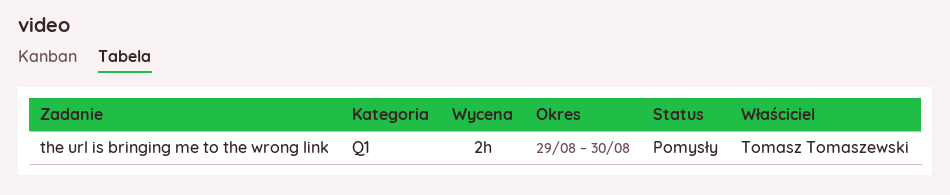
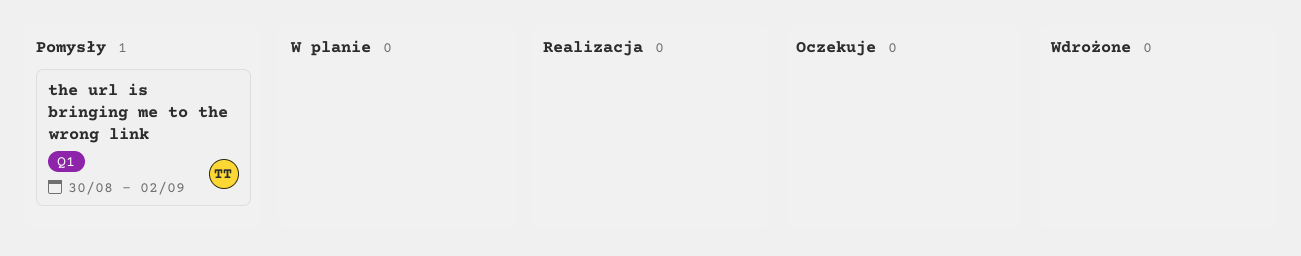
the url is bringing me to the wrong link, start: Aug 29 -> Aug 30
the url is bringing me to the wrong link, due: Aug 30 -> Sep 2

